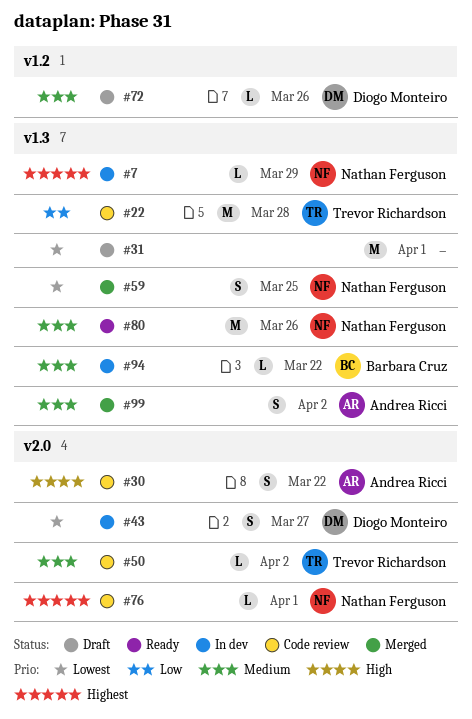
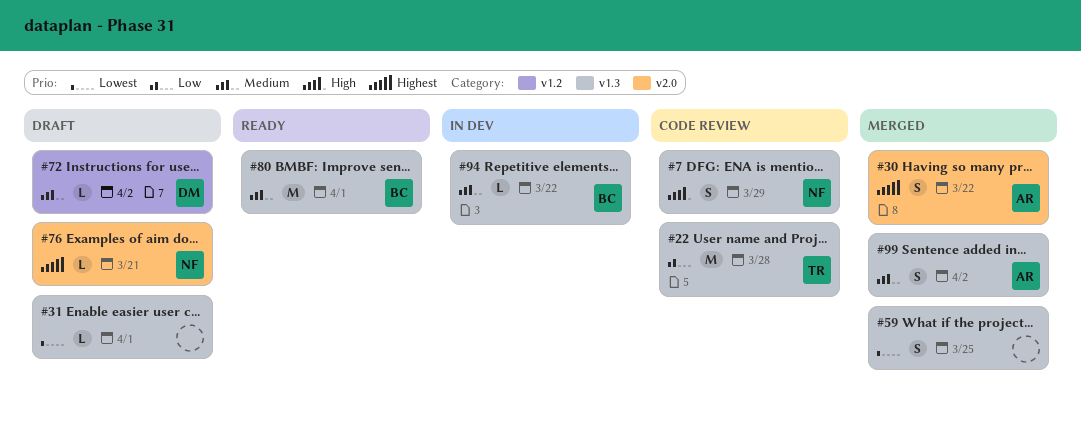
#7, status: In dev -> Code review
#7, priority: Highest -> High
#7, estimate: L -> S
#30, status: Code review -> Merged
#30, priority: High -> Highest
#31, estimate: M -> L
#43: present -> none
#50: present -> none
#59, owner: Nathan Ferguson -> none
#72, due: Mar 26 -> Apr 2
#76, status: Code review -> Draft
#76, due: Apr 1 -> Mar 21
#80, owner: Nathan Ferguson -> Barbara Cruz
#80, due: Mar 26 -> Apr 1

